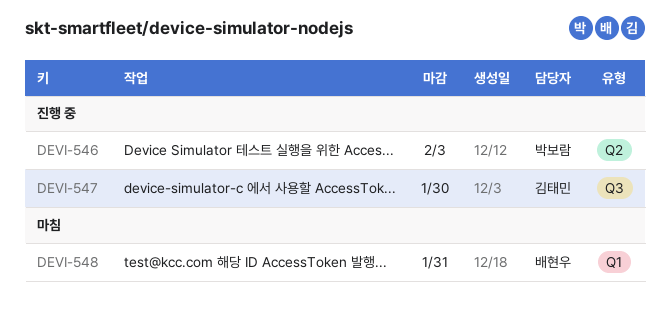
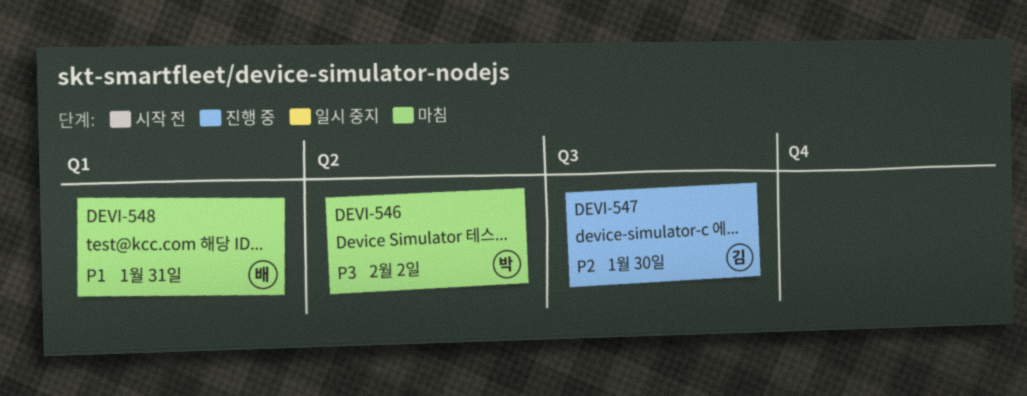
DEVI-546, status: 진행 중 -> 마침
DEVI-546, due: Feb 3 -> Feb 2

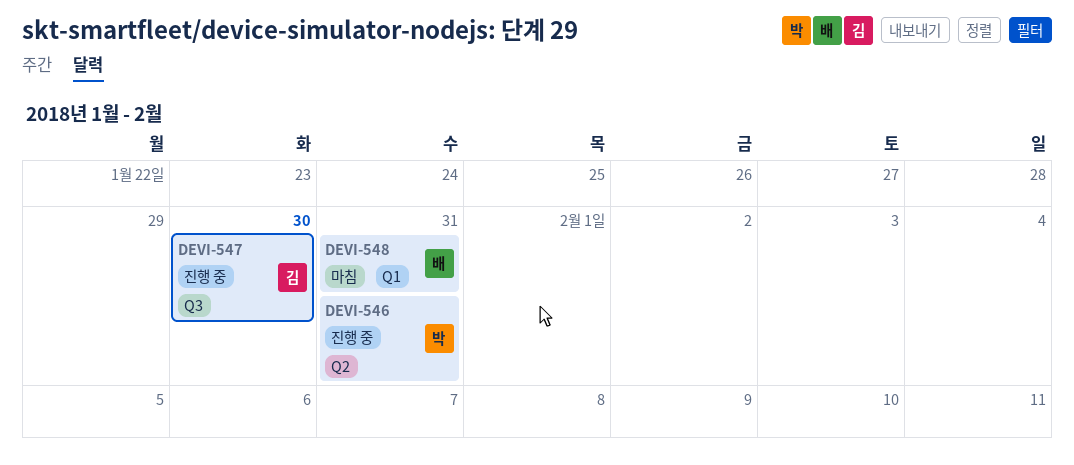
DEVI-546, status: 마침 -> 진행 중
DEVI-546, due: Feb 2 -> Jan 31

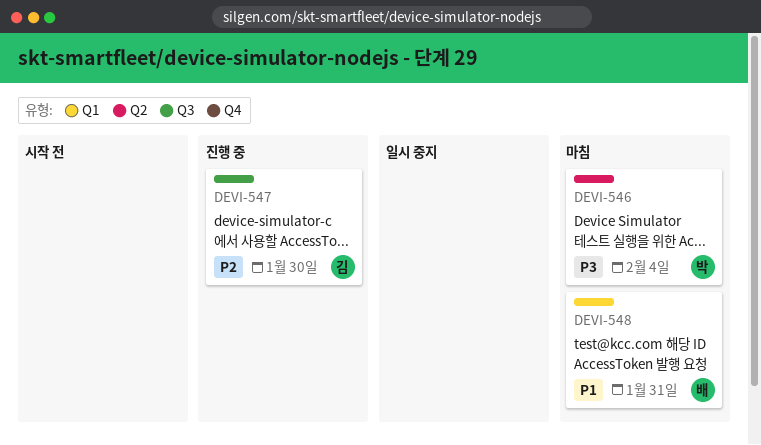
DEVI-546, status: 진행 중 -> 마침
DEVI-546, due: Jan 31 -> Feb 4

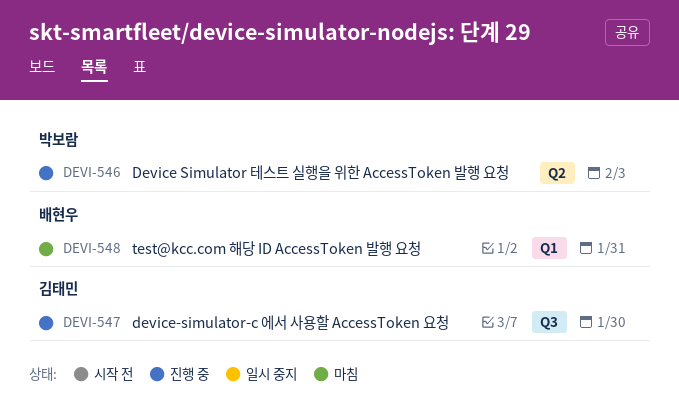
DEVI-546, status: 마침 -> 진행 중
DEVI-546, due: Feb 4 -> Feb 3

